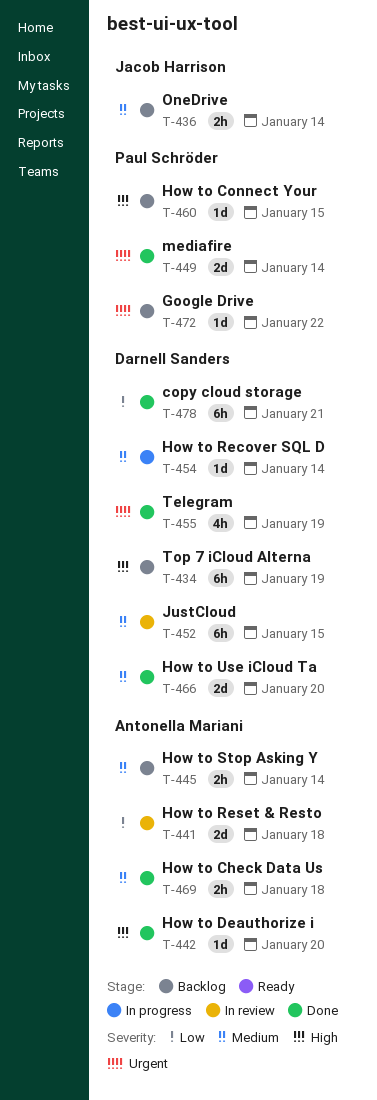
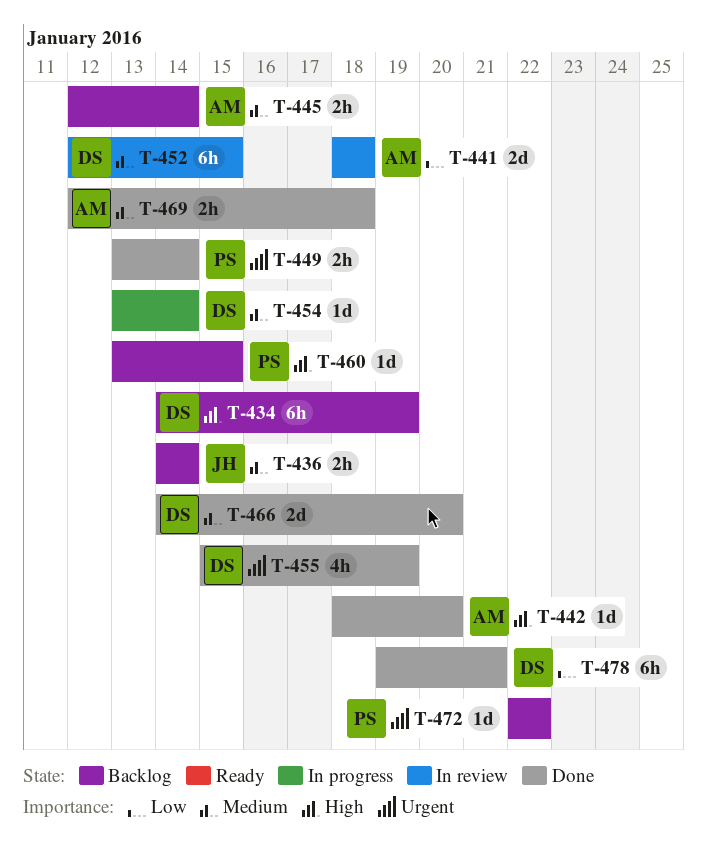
T-449, estimate: 2d -> 2h

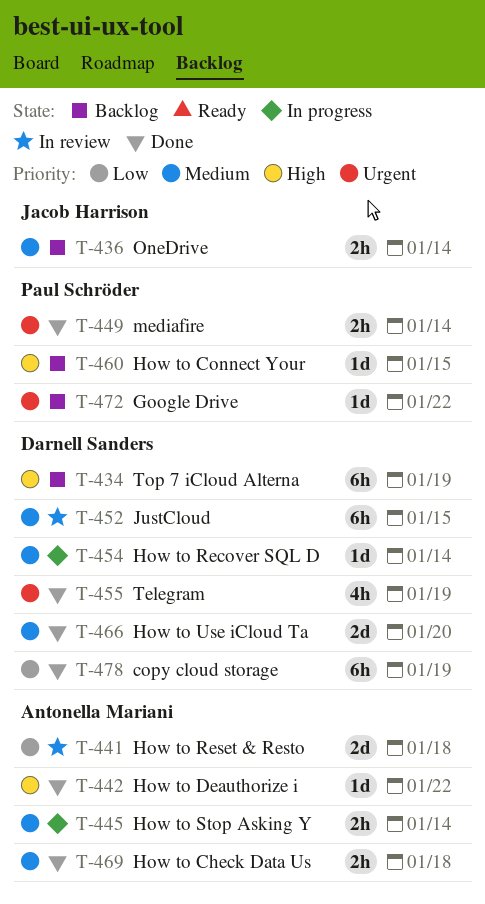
T-442, due: Jan 20 -> Jan 22
T-445, status: Backlog -> In progress
T-478, due: Jan 21 -> Jan 19

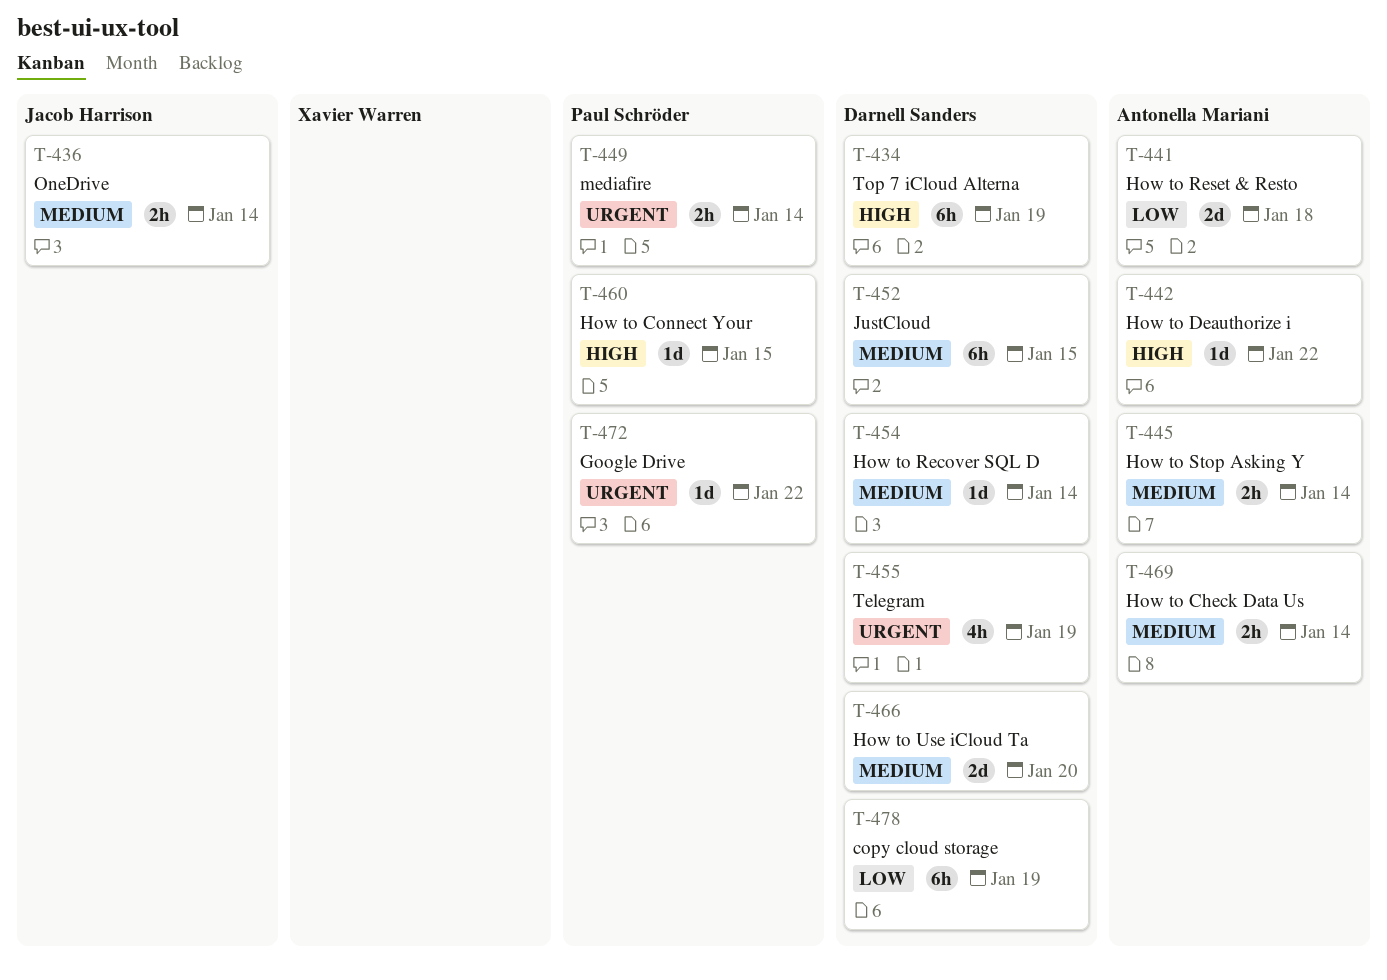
T-469, due: Jan 18 -> Jan 14

